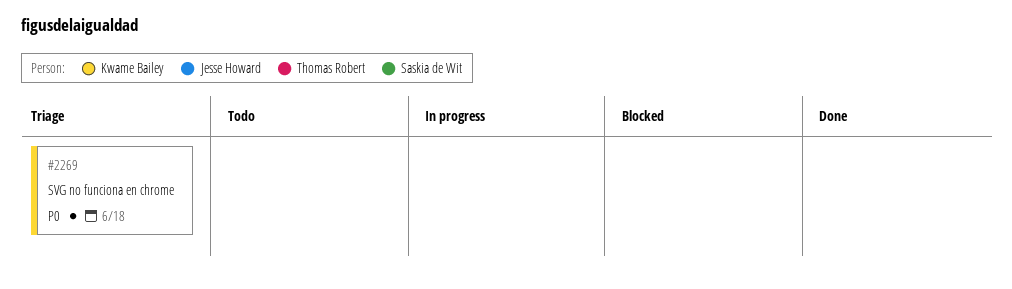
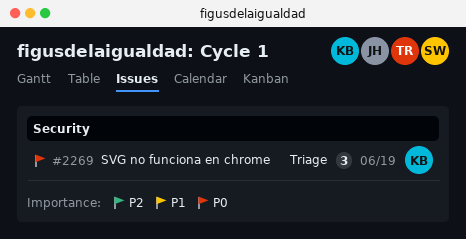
#2269, estimate: 1 -> 3
#2269, due: Jun 18 -> Jun 19

